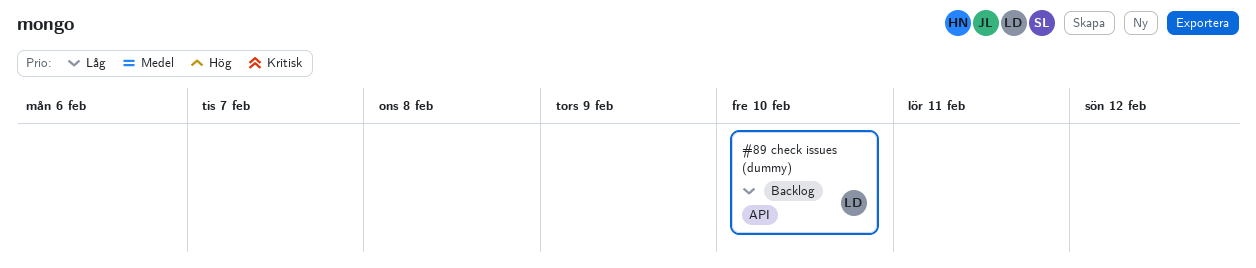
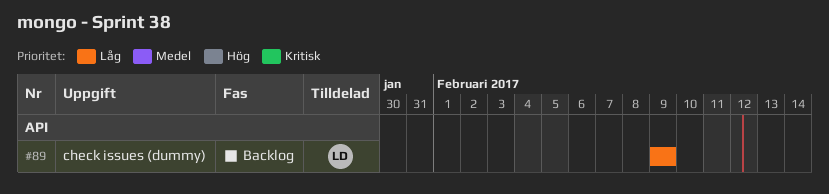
#89, due: Feb 10 -> Feb 9

